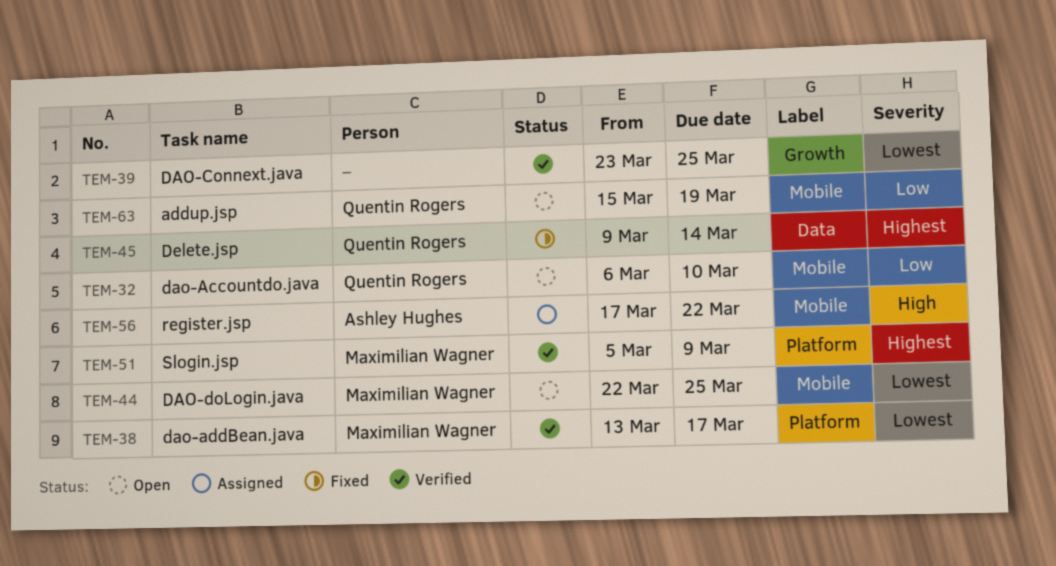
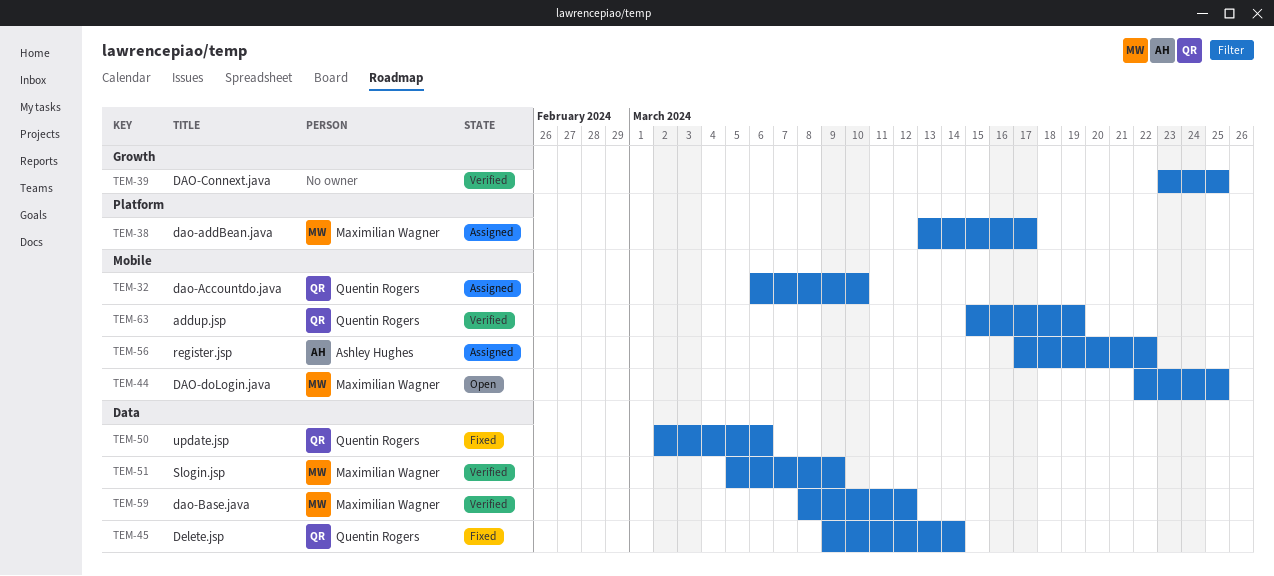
TEM-32, status: Open -> Assigned
TEM-38, status: Verified -> Assigned
TEM-50: none -> present
TEM-51, label: Platform -> Data
TEM-59: none -> present
TEM-63, status: Open -> Verified

